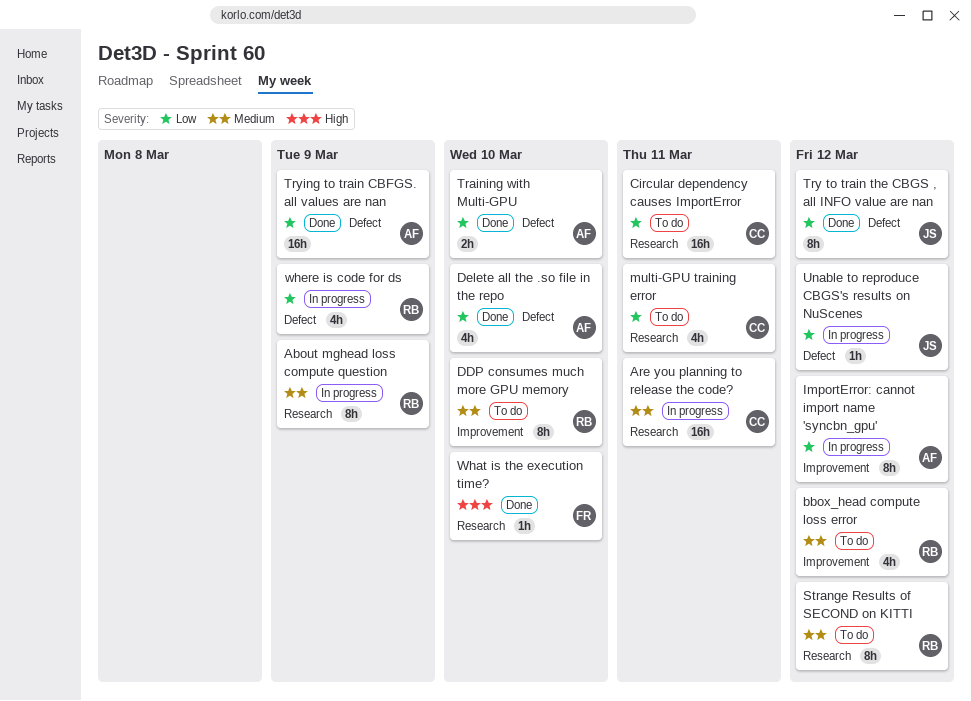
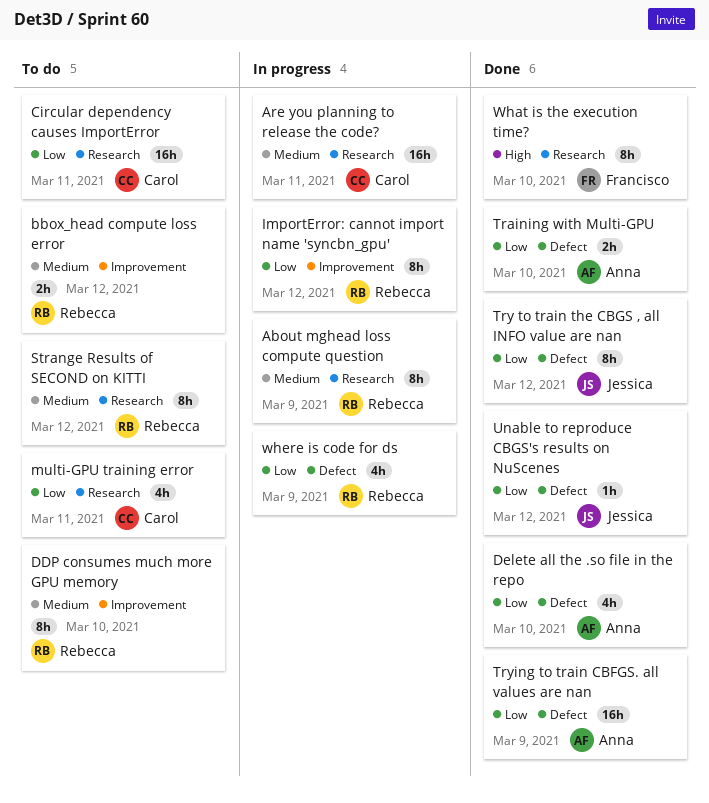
bbox_head compute loss error, estimate: 4h -> 2h
ImportError: cannot import name 'syncbn_gpu', owner: Anna -> Rebecca
Unable to reproduce CBGS's results on NuScenes, status: In progress -> Done
What is the execution time?, estimate: 1h -> 8h

